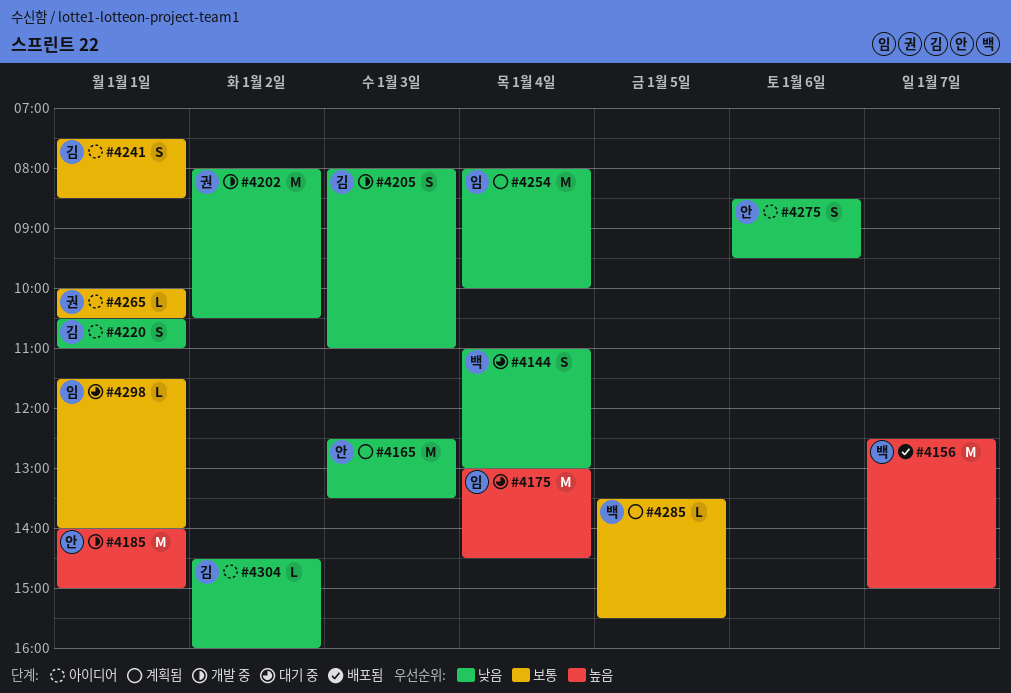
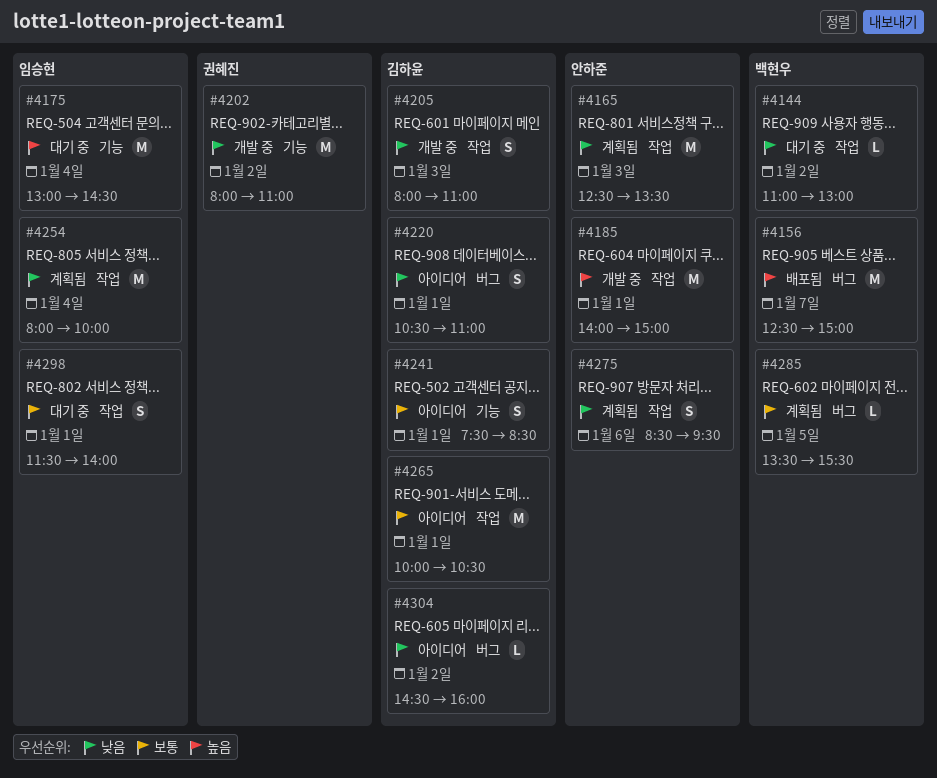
#4144, estimate: S -> L
#4144, day: Jan 4 -> Jan 2
#4202, ends: 10:30 -> 11:00
#4265, owner: 권혜진 -> 김하윤
#4265, estimate: L -> M
#4275, status: 아이디어 -> 계획됨
#4298, estimate: L -> S

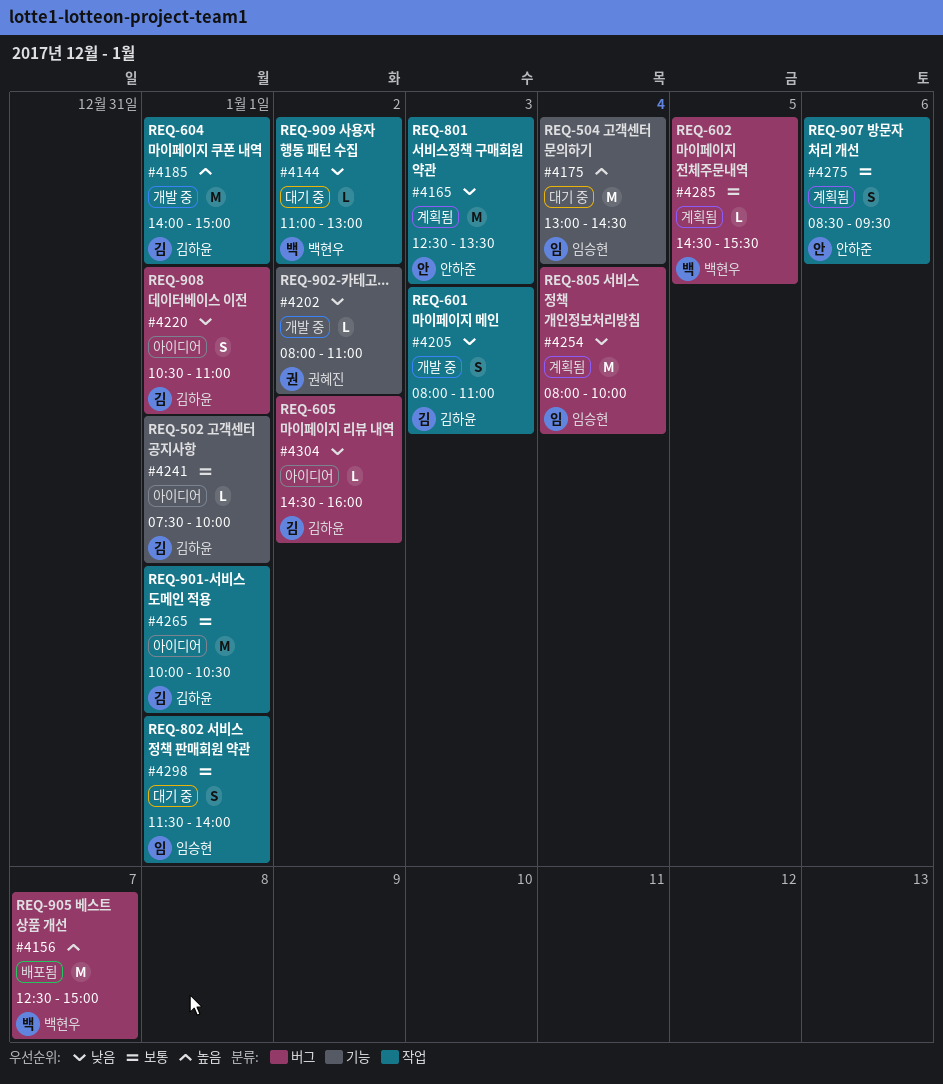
#4185, owner: 안하준 -> 김하윤
#4202, estimate: M -> L
#4241, estimate: S -> L
#4241, ends: 08:30 -> 10:00
#4254, label: 작업 -> 버그
#4275, priority: 낮음 -> 보통
#4285, begins: 13:30 -> 14:30

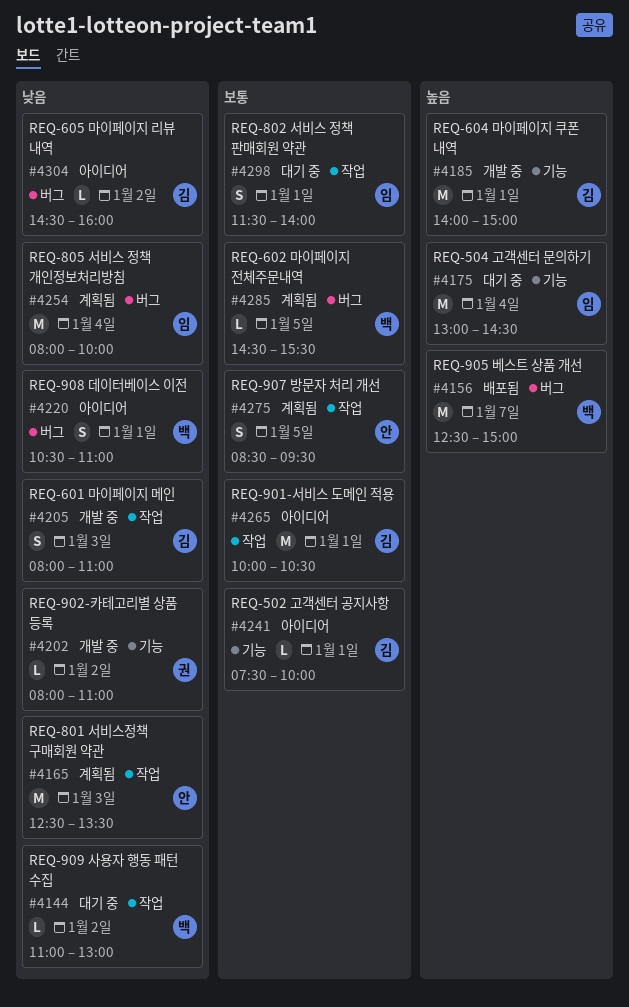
#4185, label: 작업 -> 기능
#4220, owner: 김하윤 -> 백현우
#4275, day: Jan 6 -> Jan 5

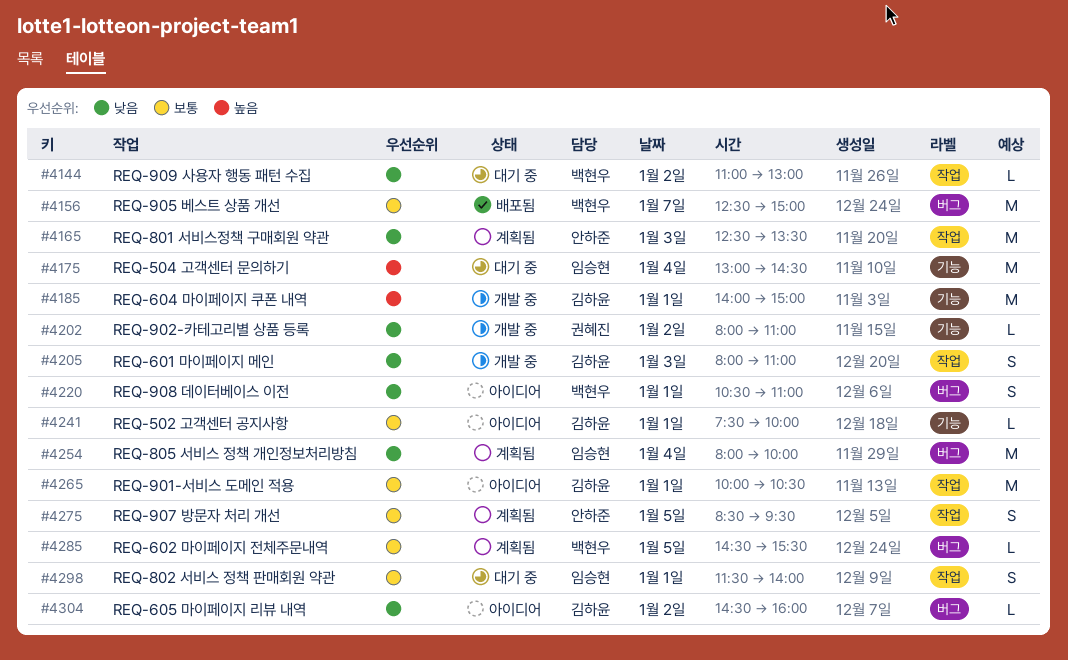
#4156, priority: 높음 -> 보통

